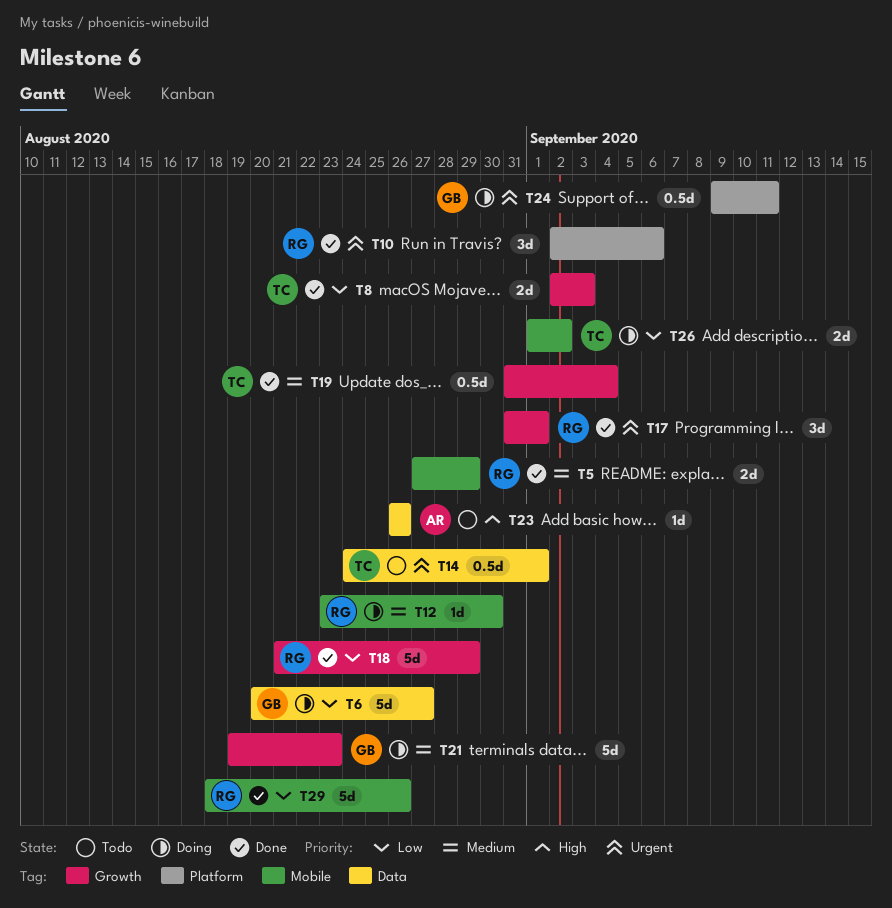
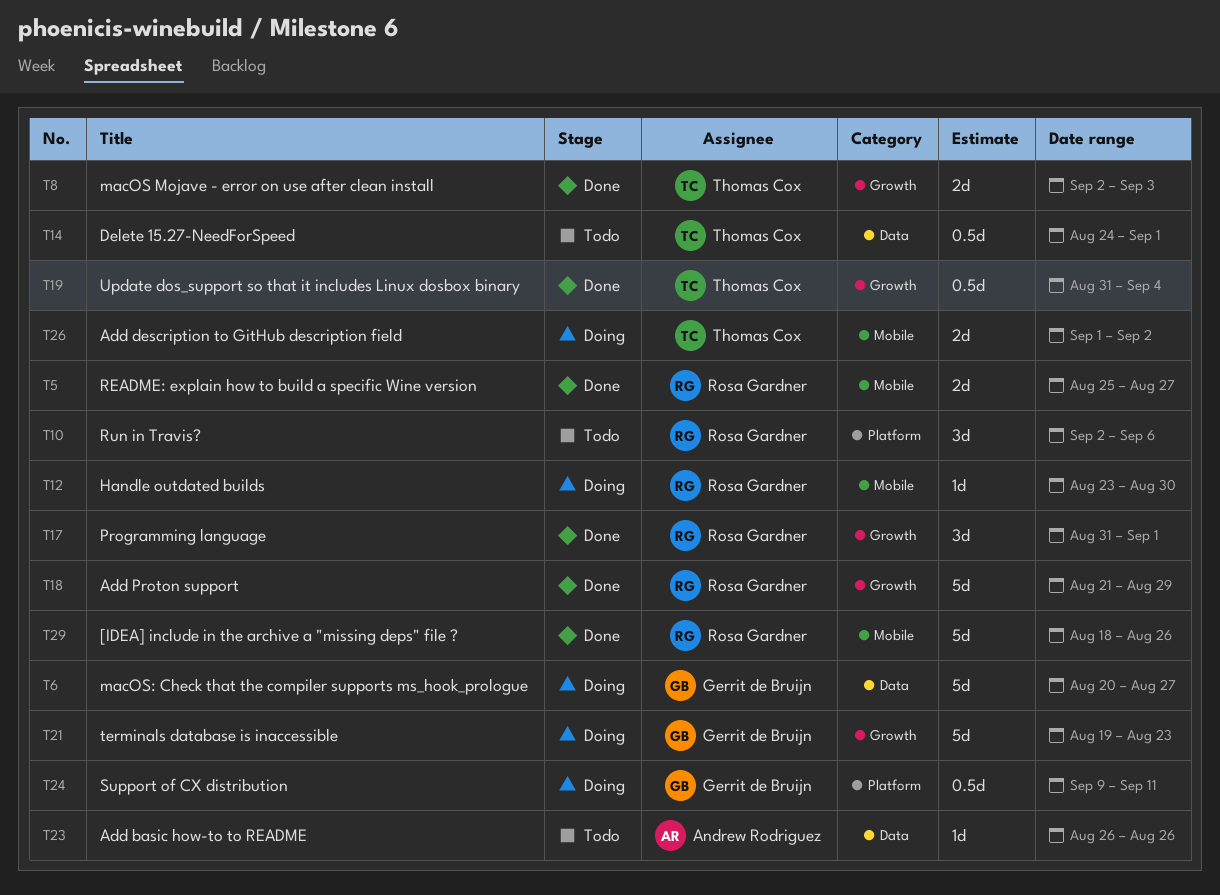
T5, start: Aug 27 -> Aug 25
T5, due: Aug 29 -> Aug 27
T10, status: Done -> Todo

